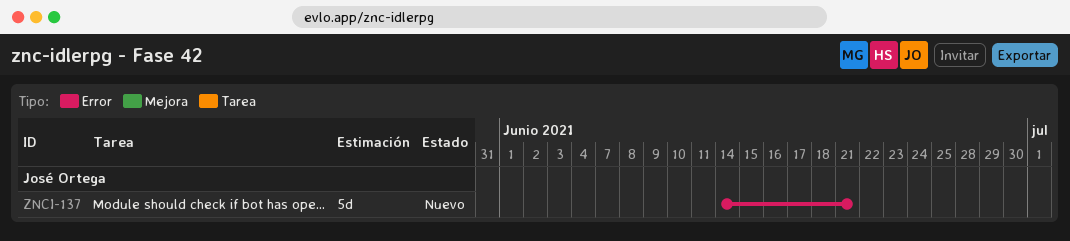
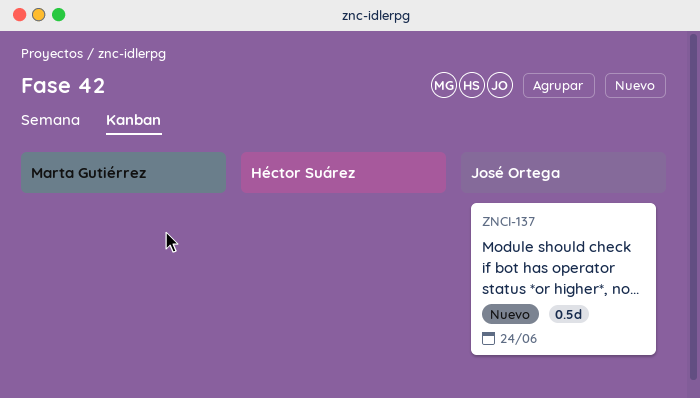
ZNCI-137, estimate: 5d -> 0.5d
ZNCI-137, due: Jun 21 -> Jun 24

